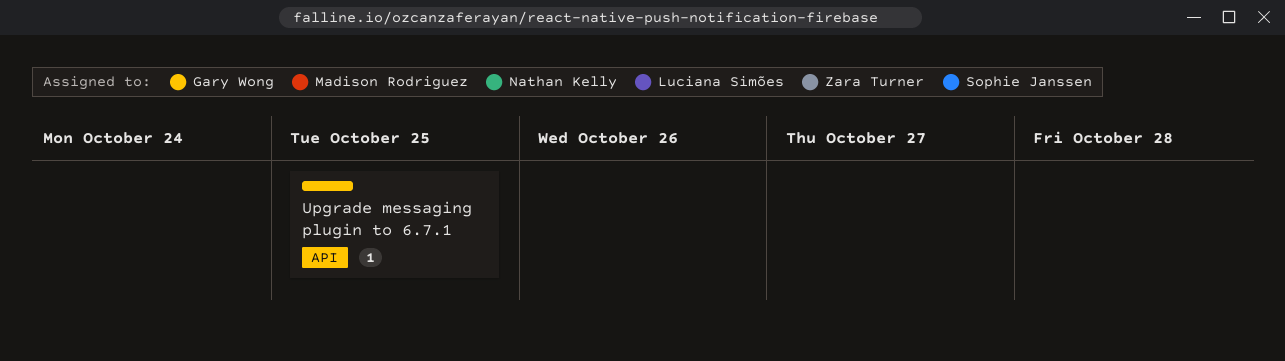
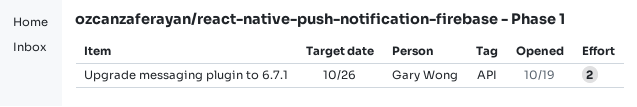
Upgrade messaging plugin to 6.7.1, estimate: 1 -> 2
Upgrade messaging plugin to 6.7.1, due: Oct 25 -> Oct 26

